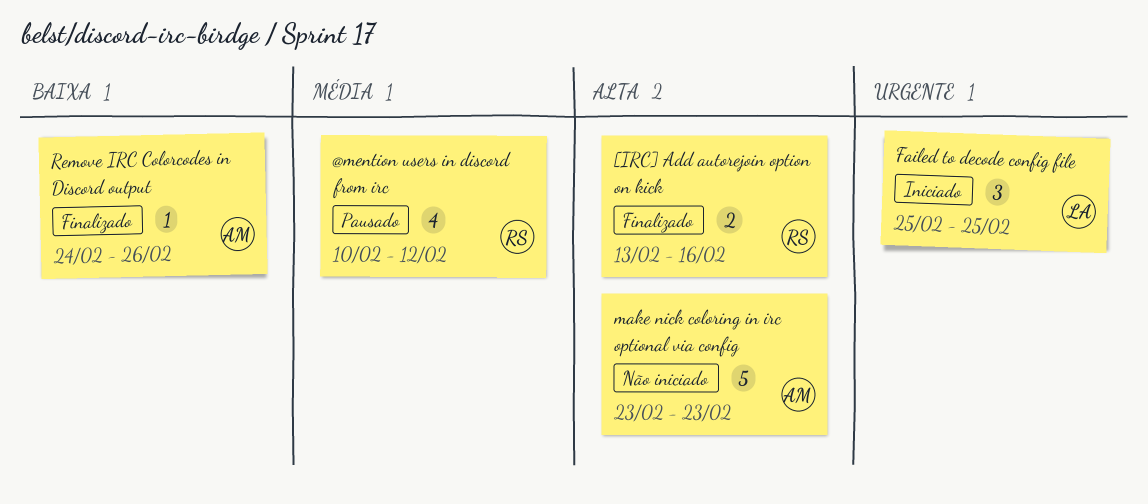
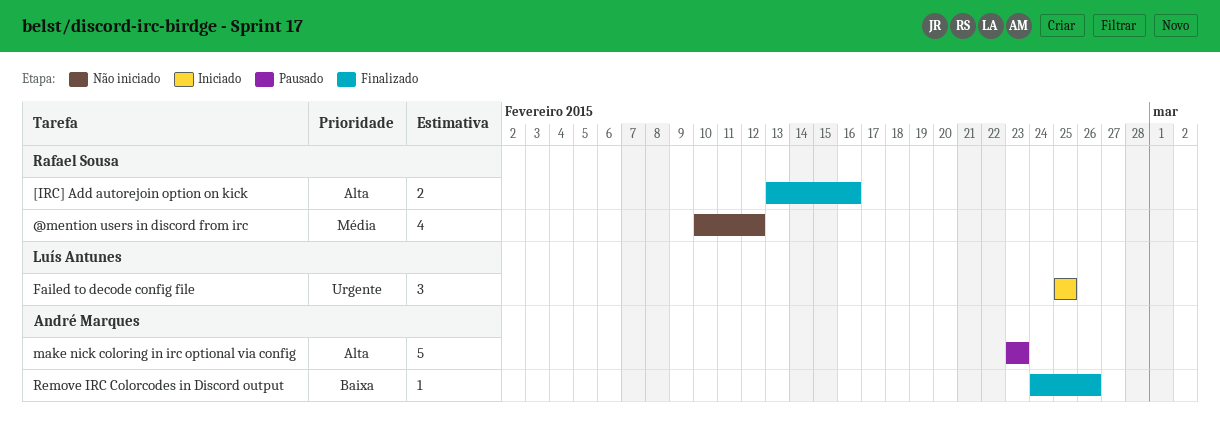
@mention users in discord from irc, status: Pausado -> Não iniciado
make nick coloring in irc optional via config, status: Não iniciado -> Pausado

